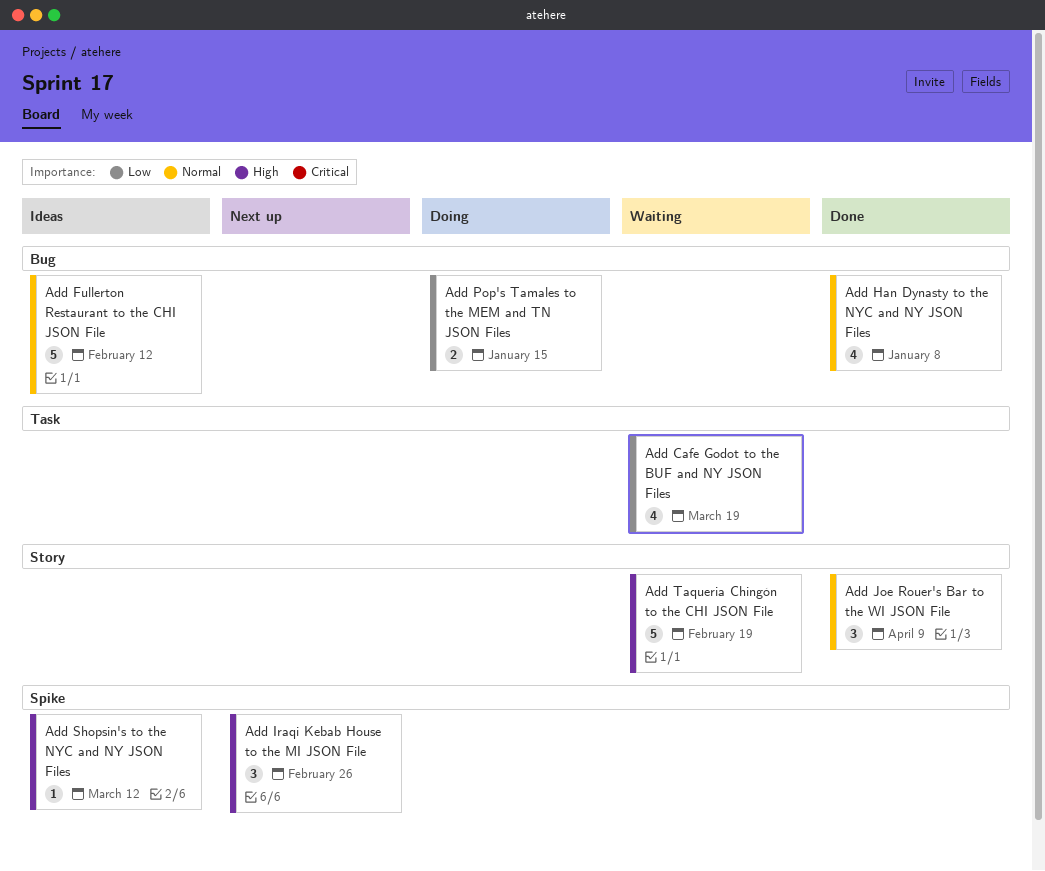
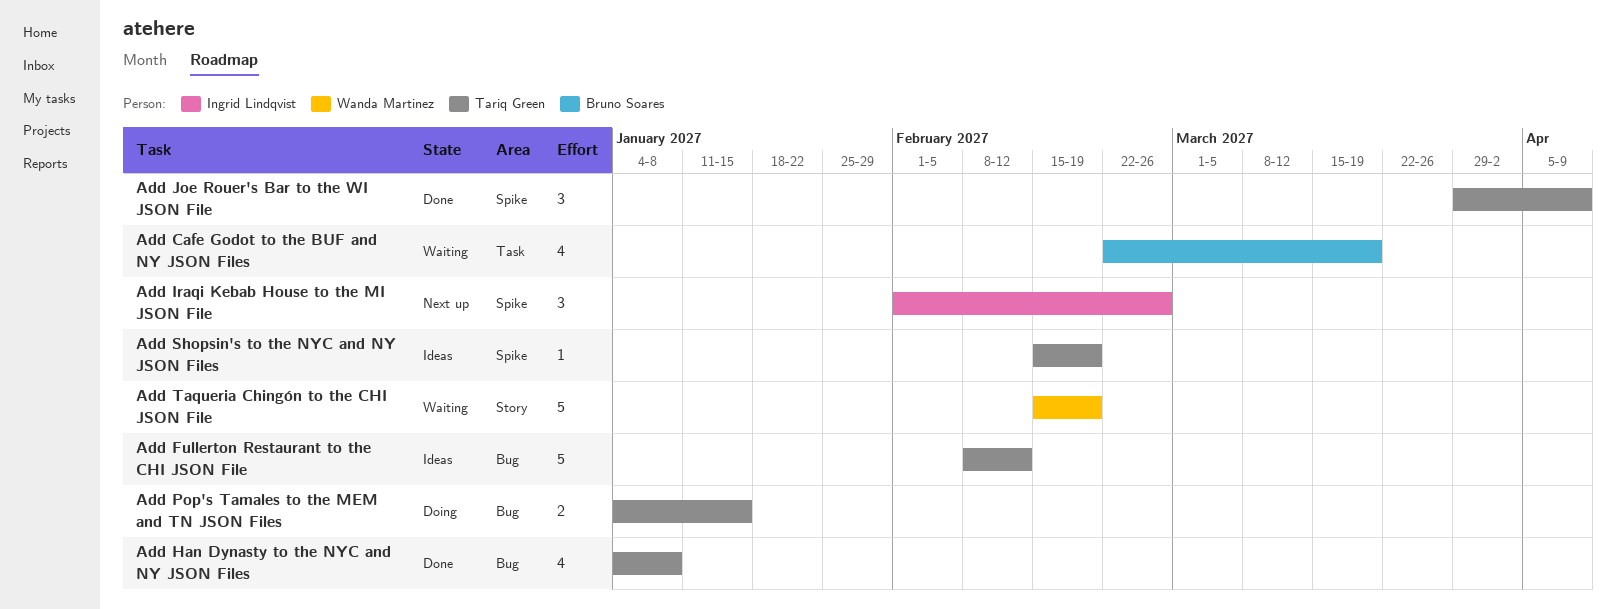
Add Joe Rouer's Bar to the WI JSON File, label: Story -> Spike
Add Shopsin's to the NYC and NY JSON Files, due: Mar 12 -> Feb 19

